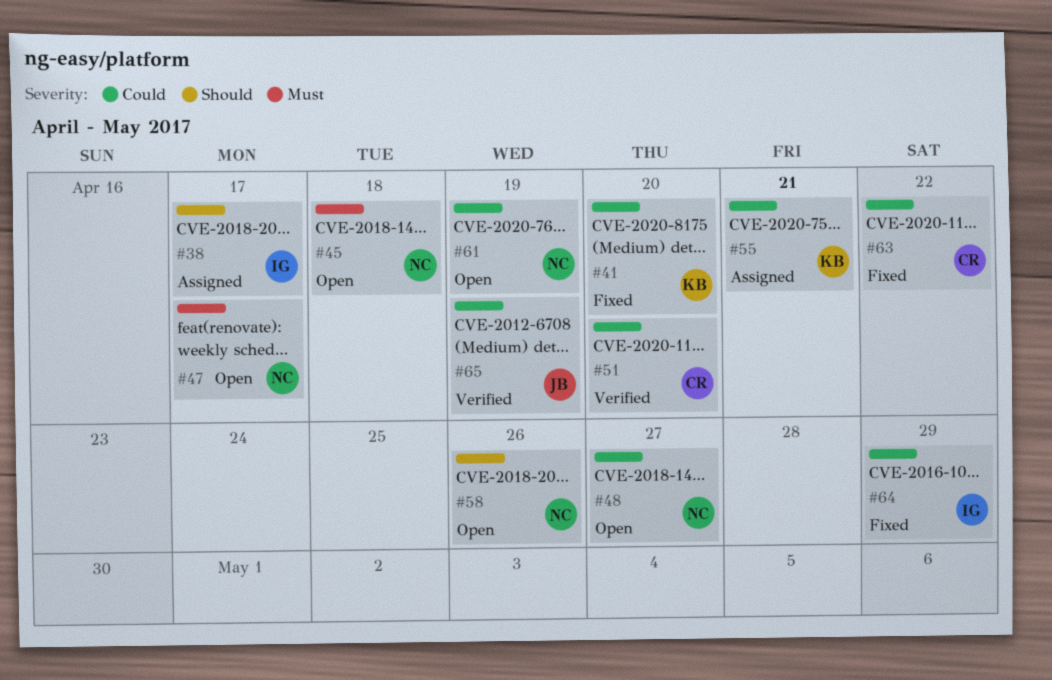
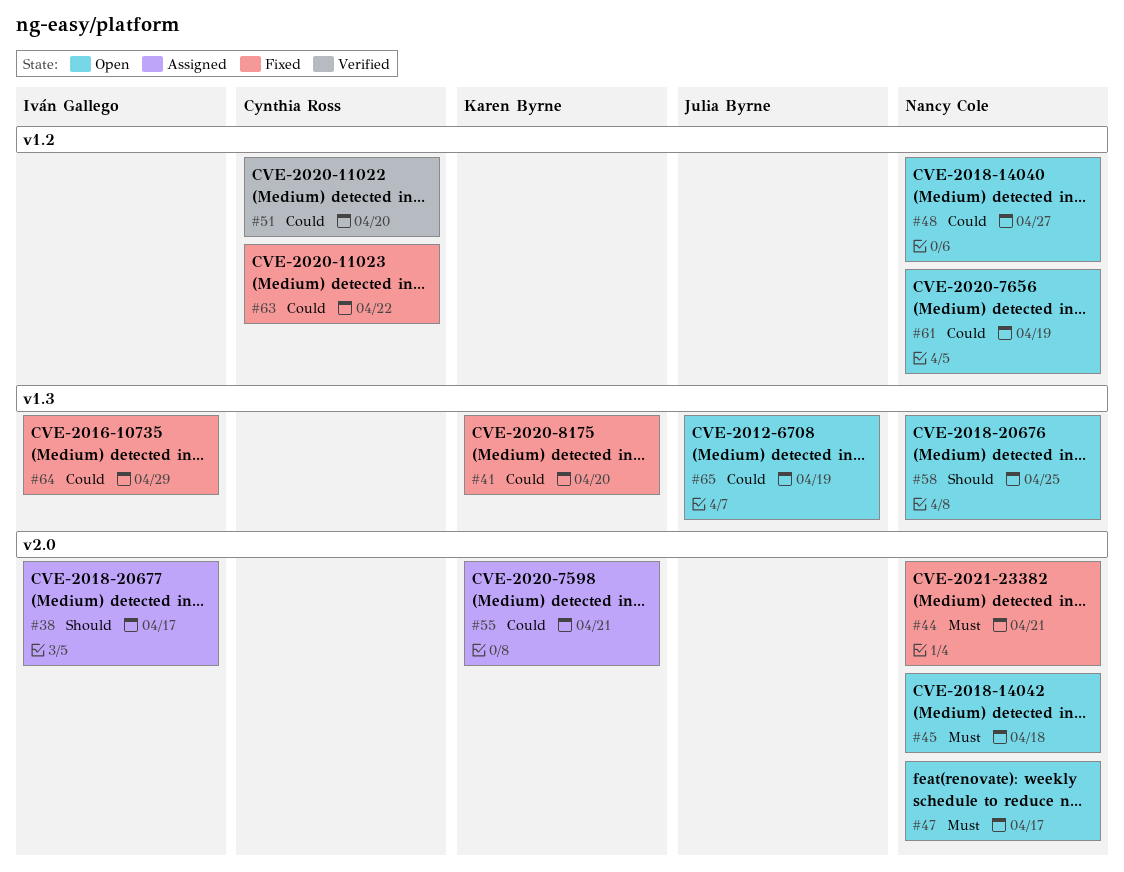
#44: none -> present
#58, due: Apr 26 -> Apr 25
#65, status: Verified -> Open

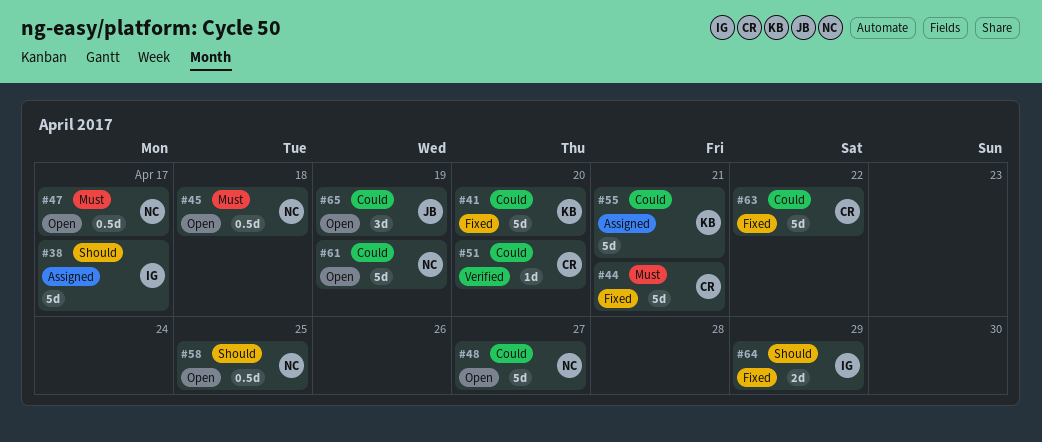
#44, owner: Nancy Cole -> Cynthia Ross
#64, priority: Could -> Should

